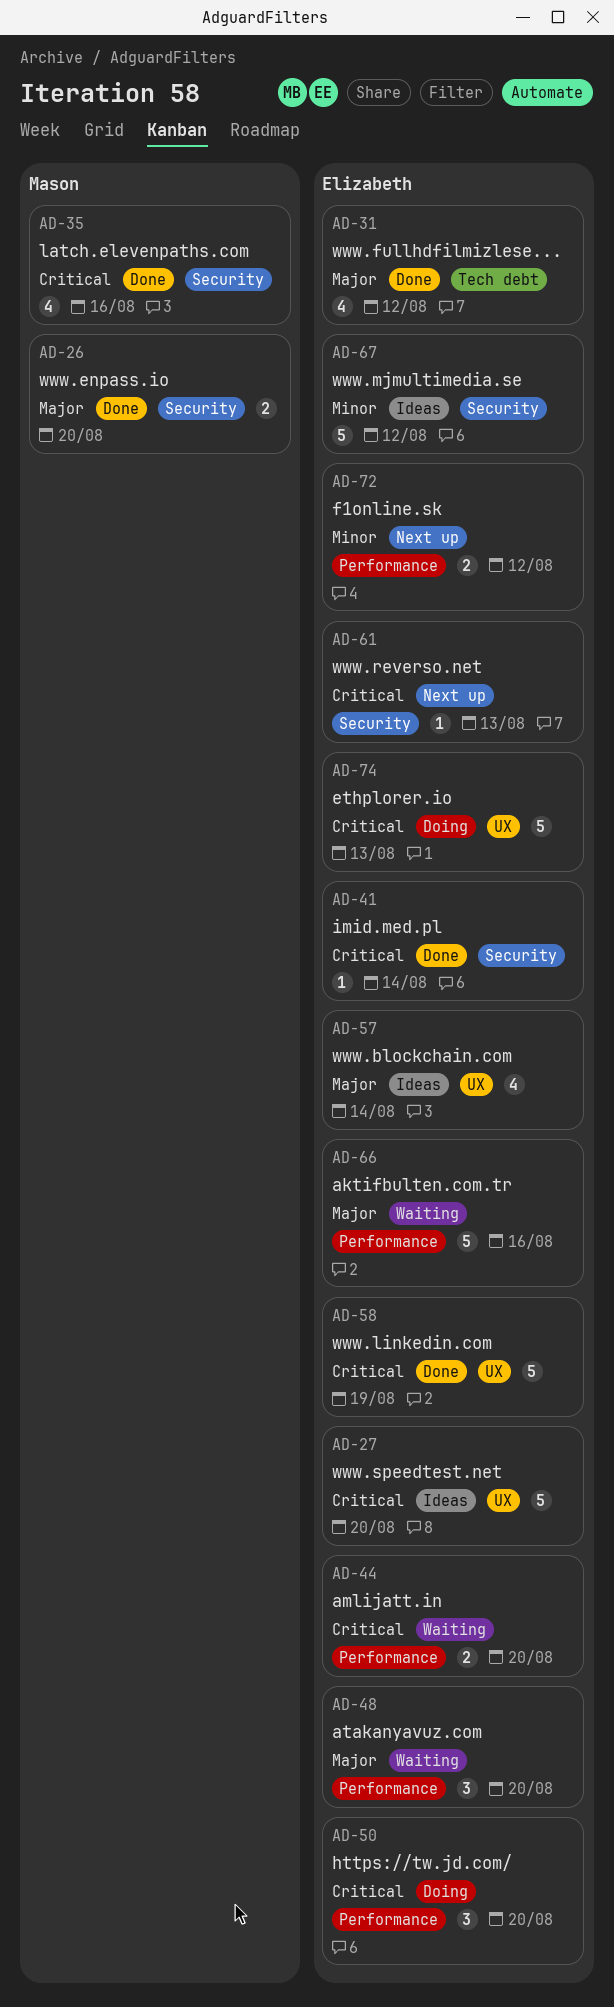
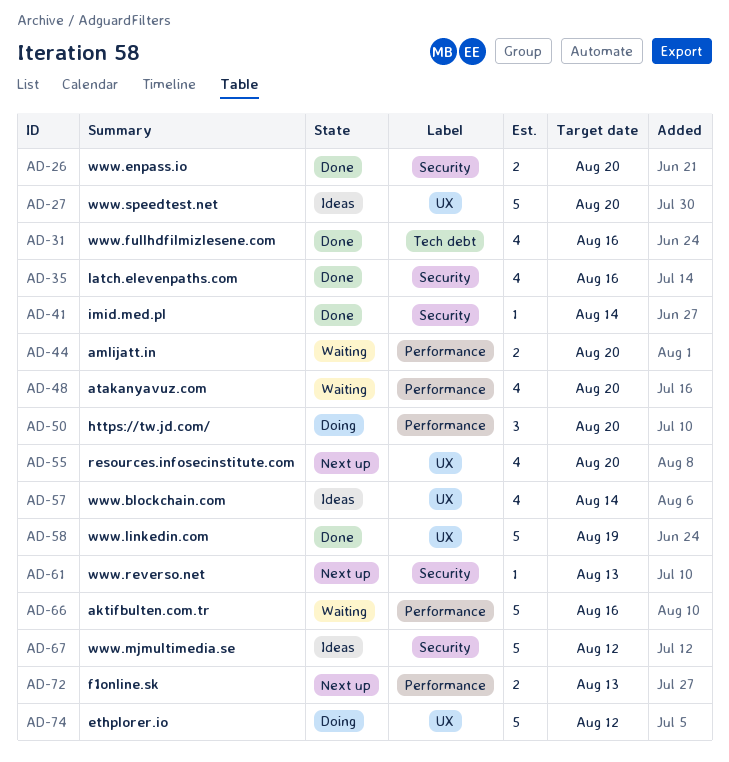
AD-31, due: Aug 12 -> Aug 16
AD-48, estimate: 3 -> 4
AD-55: none -> present
AD-72, due: Aug 12 -> Aug 13
AD-74, due: Aug 13 -> Aug 12

